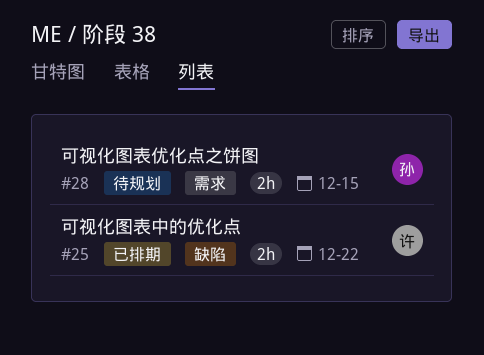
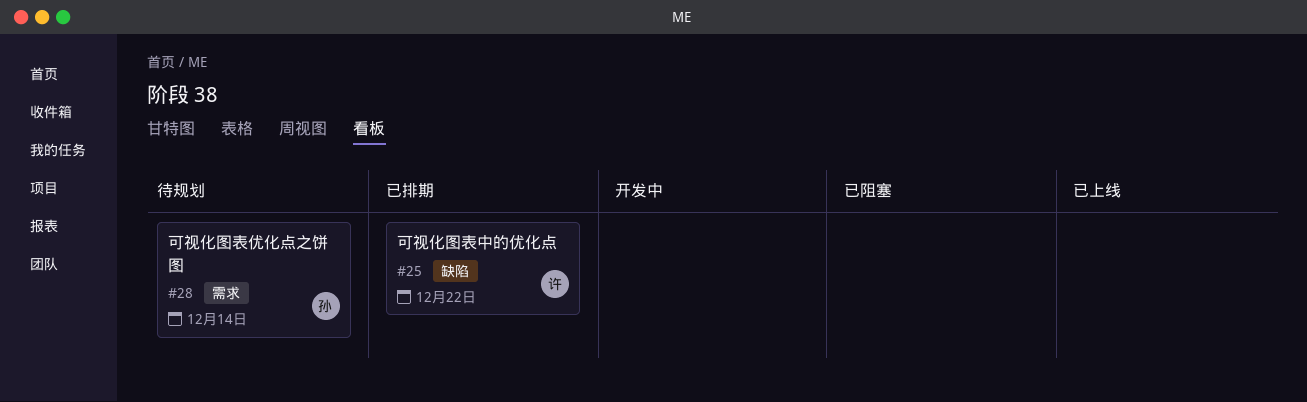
#28, due: Dec 15 -> Dec 14

